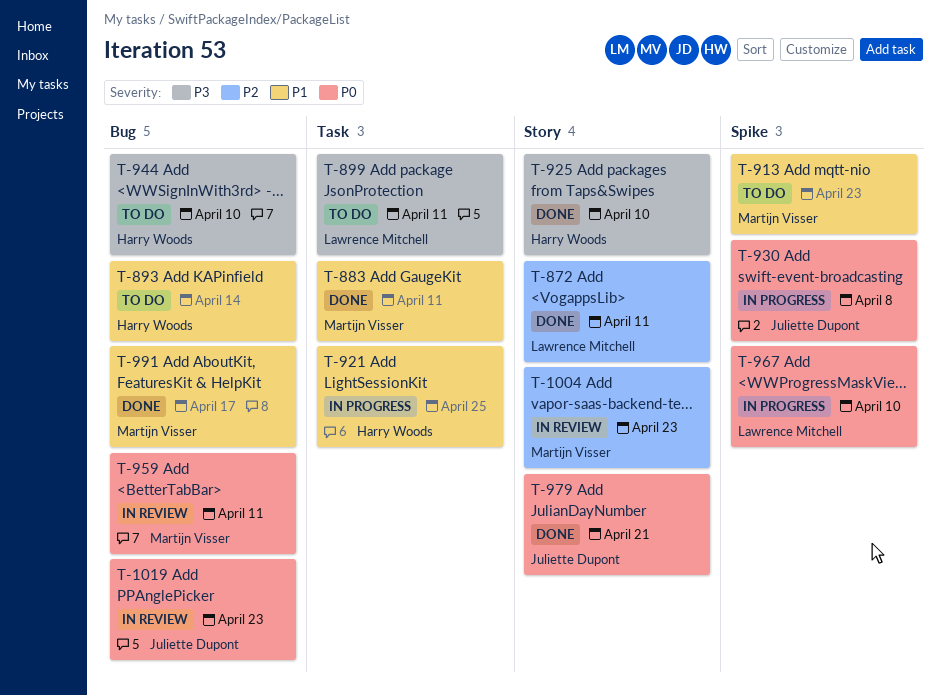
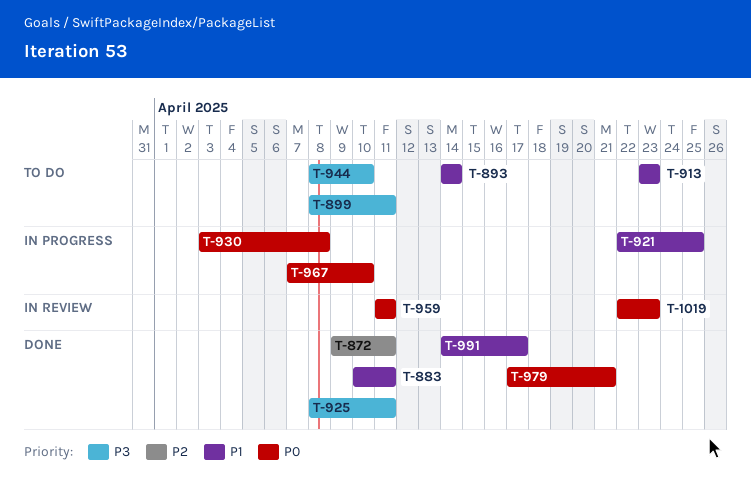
T-925, due: Apr 10 -> Apr 11
T-1004: present -> none

